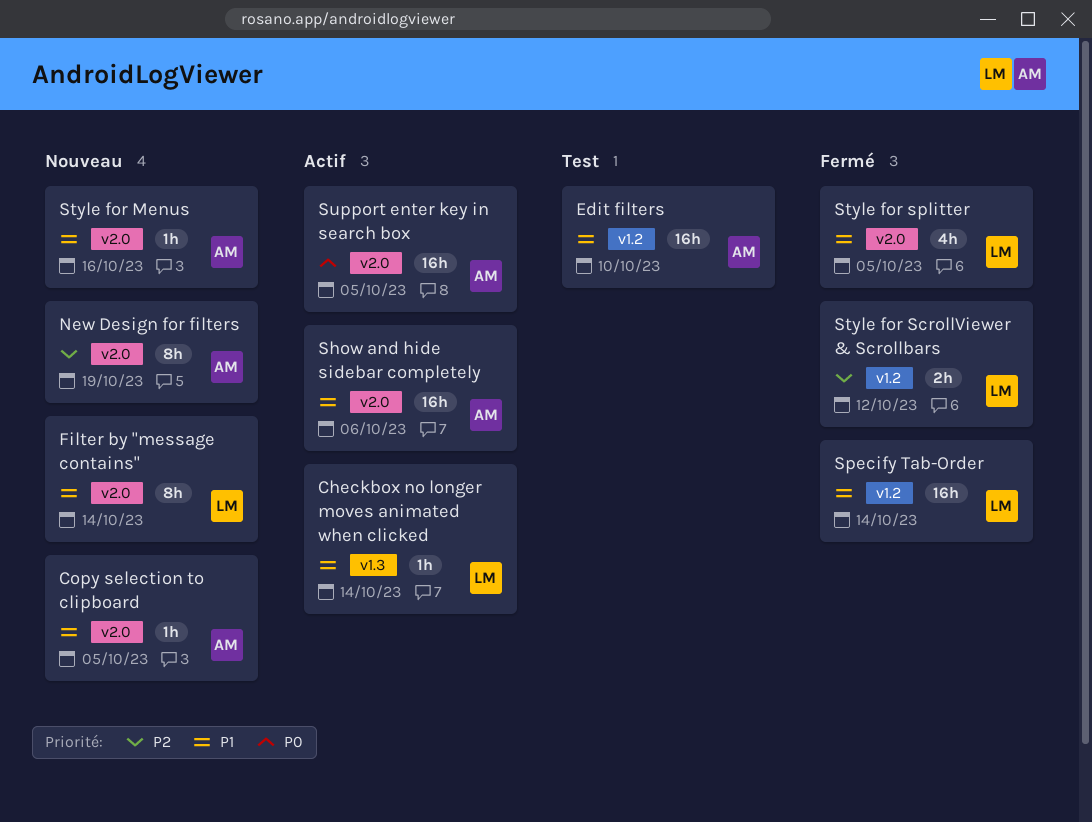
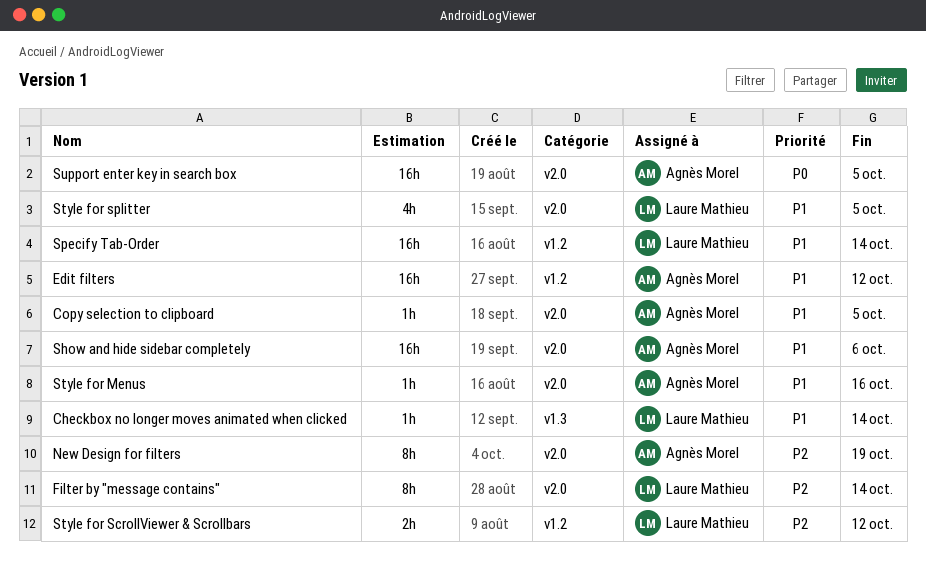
Edit filters, due: Oct 10 -> Oct 12
Filter by "message contains", priority: P1 -> P2

